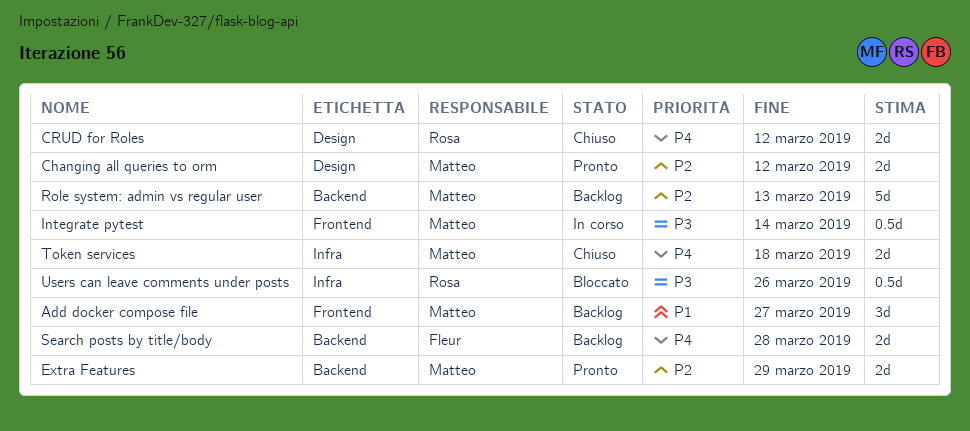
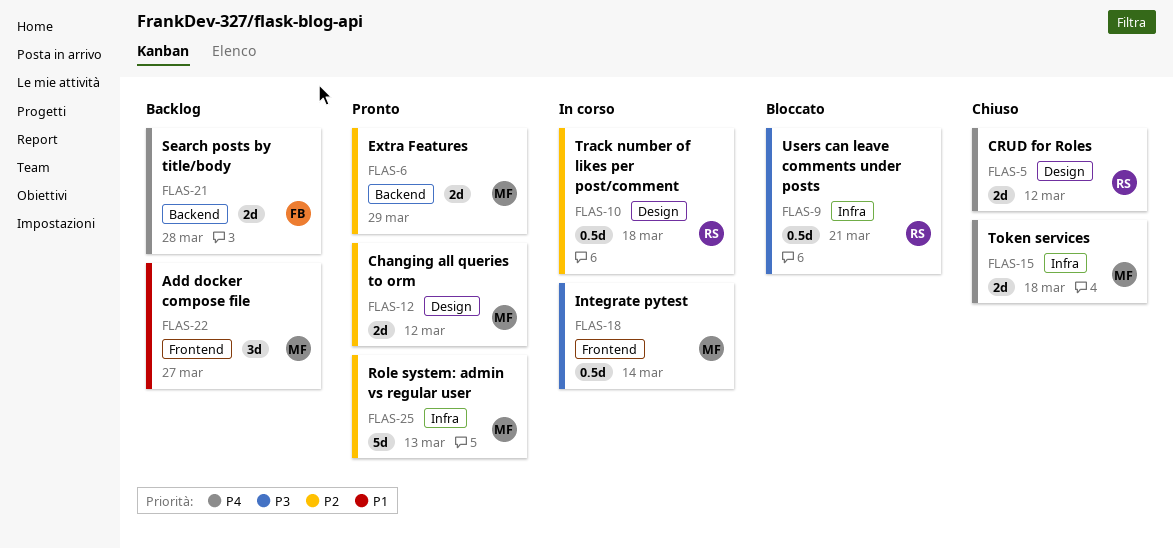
Role system: admin vs regular user, status: Backlog -> Pronto
Role system: admin vs regular user, label: Backend -> Infra
Track number of likes per post/comment: none -> present
Users can leave comments under posts, due: Mar 26 -> Mar 21

